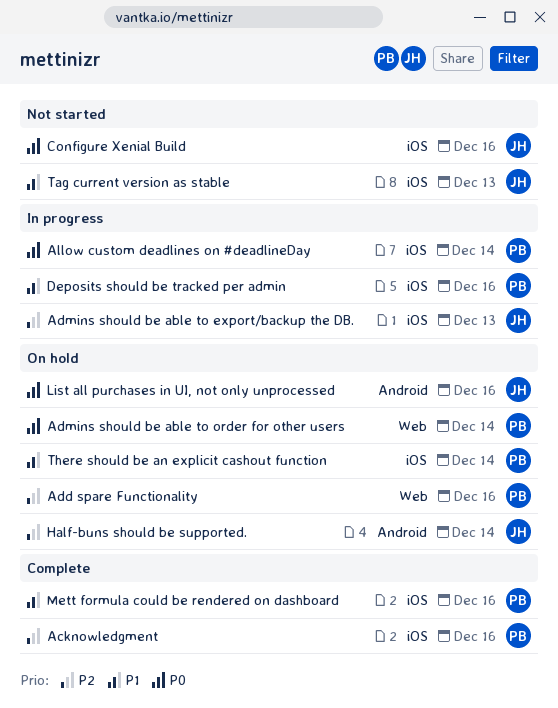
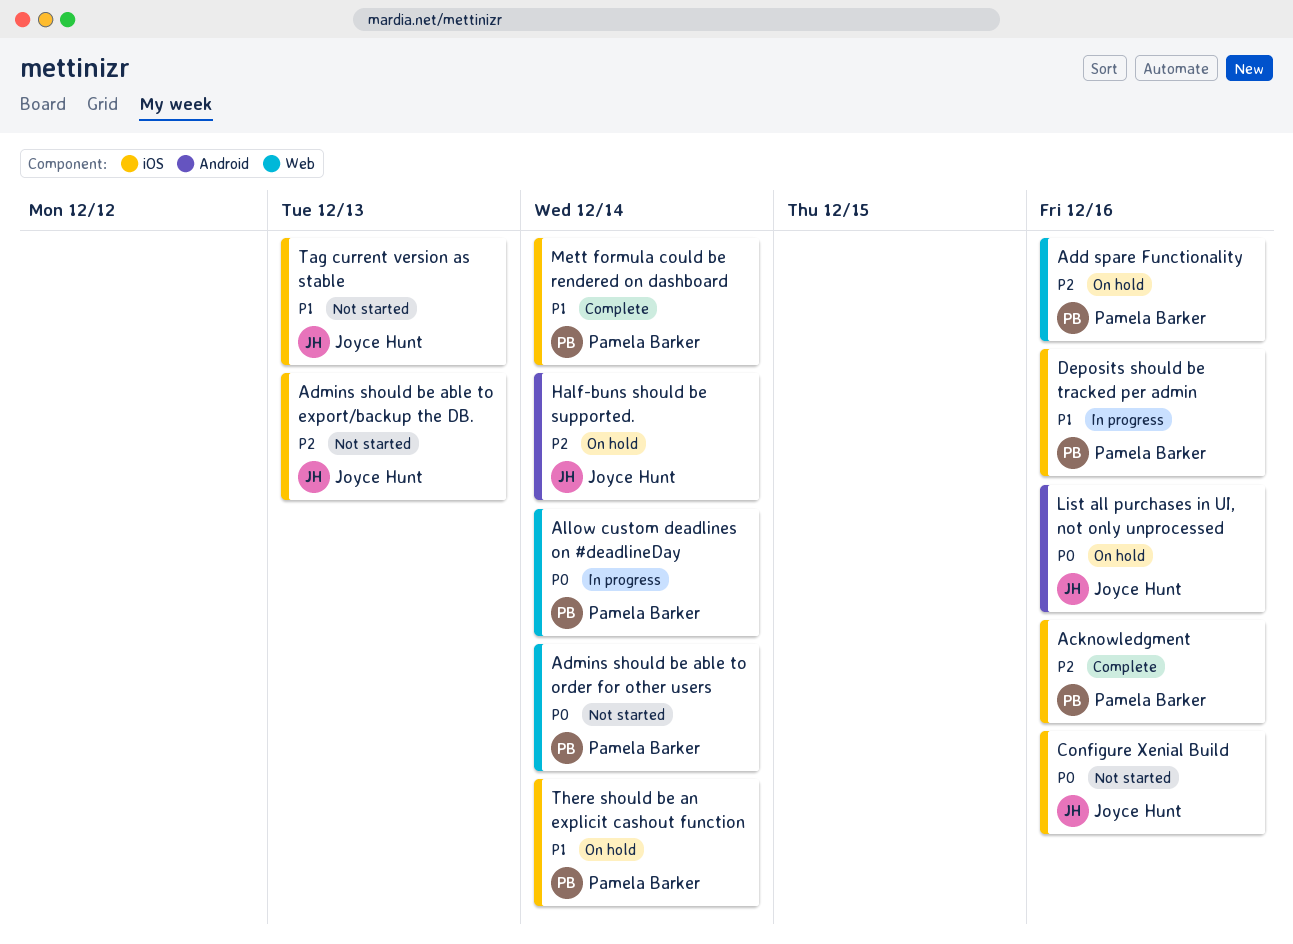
Admins should be able to export/backup the DB., status: In progress -> Not started
Admins should be able to order for other users, status: On hold -> Not started
Allow custom deadlines on #deadlineDay, label: iOS -> Web
Mett formula could be rendered on dashboard, due: Dec 16 -> Dec 14

